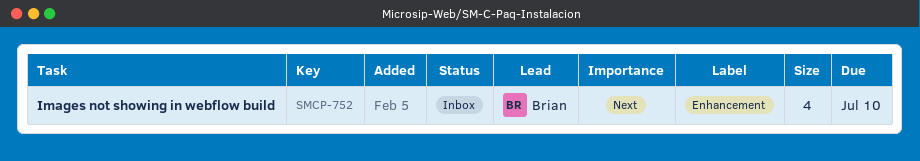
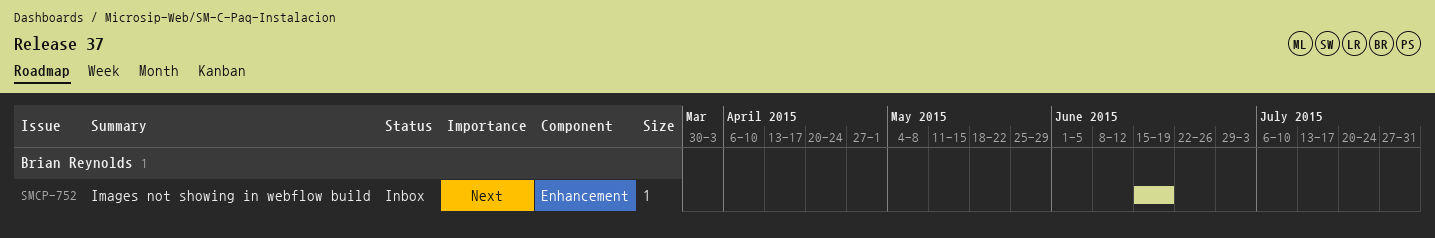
SMCP-752, estimate: 4 -> 1
SMCP-752, due: Jul 10 -> Jun 19

